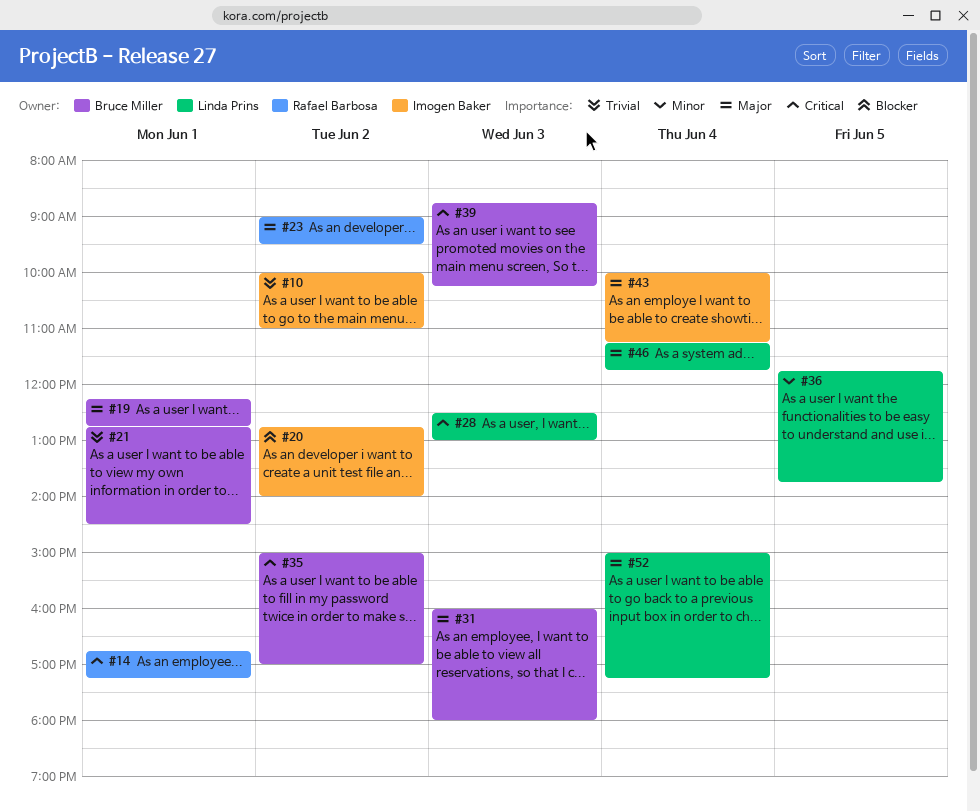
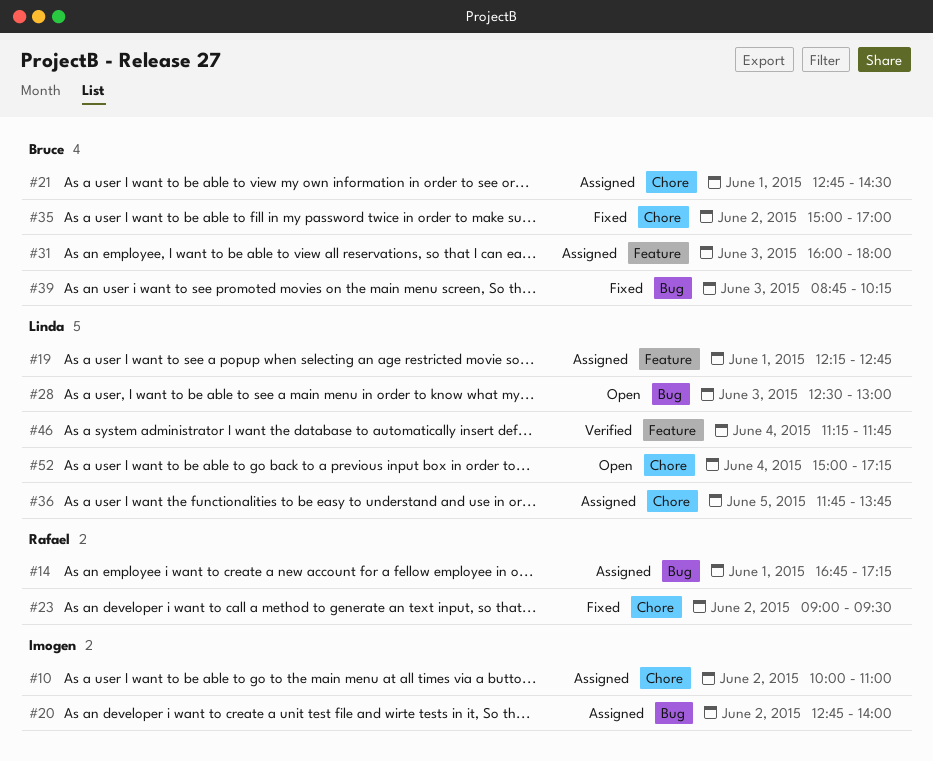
#19, owner: Bruce Miller -> Linda Prins
#43: present -> none

